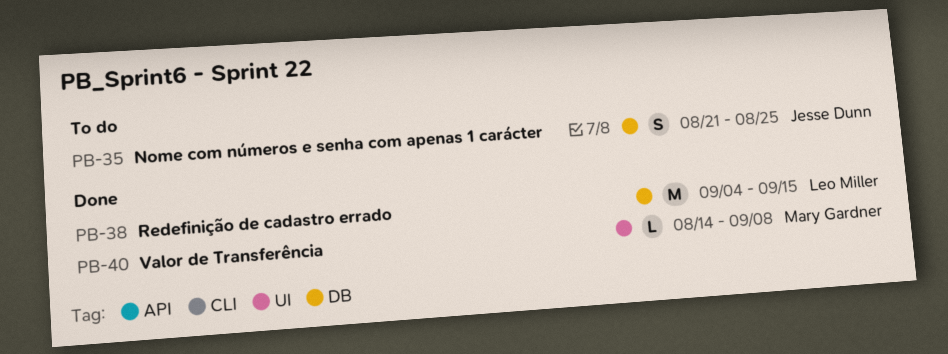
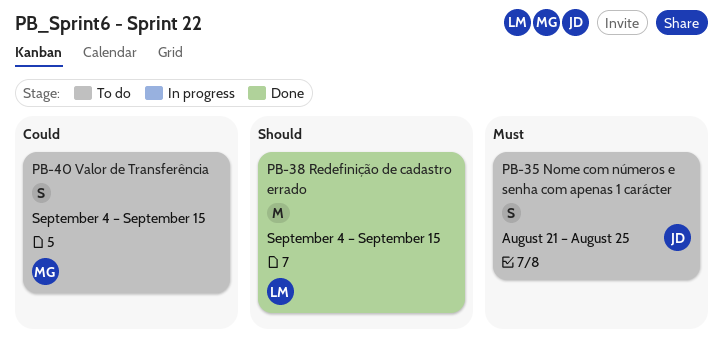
PB-40, status: Done -> To do
PB-40, estimate: L -> S
PB-40, start: Aug 14 -> Sep 4
PB-40, due: Sep 8 -> Sep 15

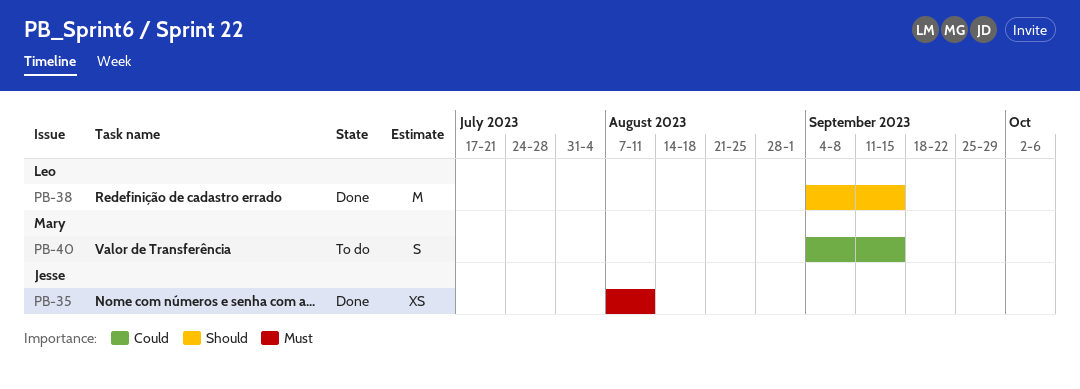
PB-35, status: To do -> Done
PB-35, estimate: S -> XS
PB-35, start: Aug 21 -> Aug 7
PB-35, due: Aug 25 -> Aug 11

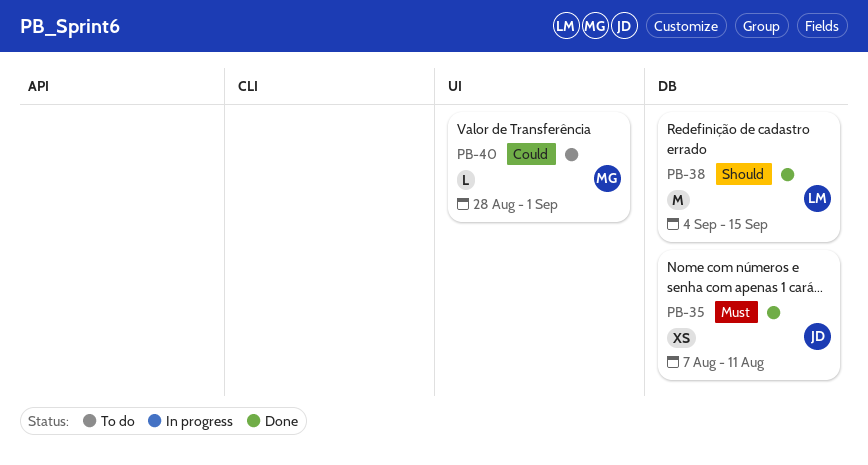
PB-40, estimate: S -> L
PB-40, start: Sep 4 -> Aug 28
PB-40, due: Sep 15 -> Sep 1

